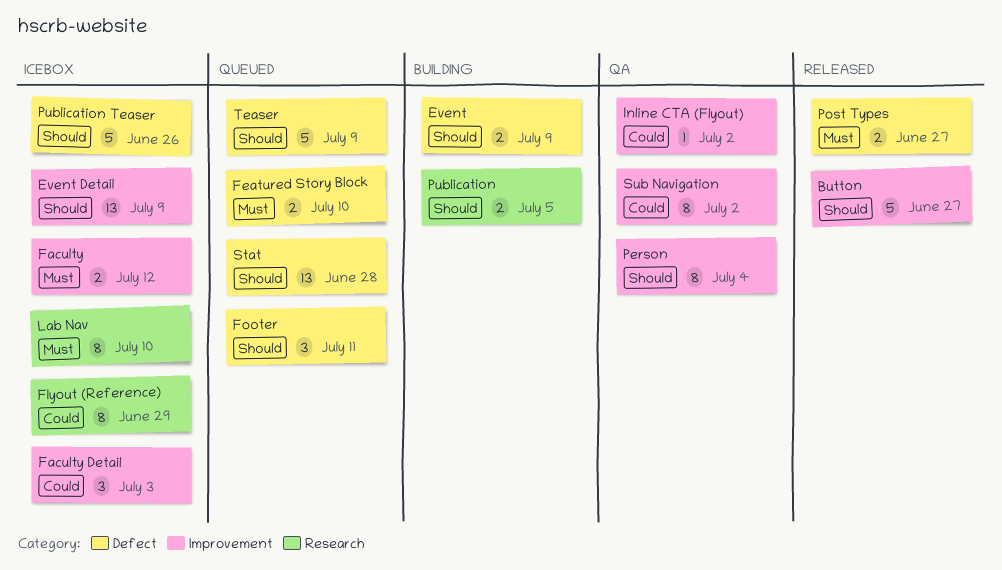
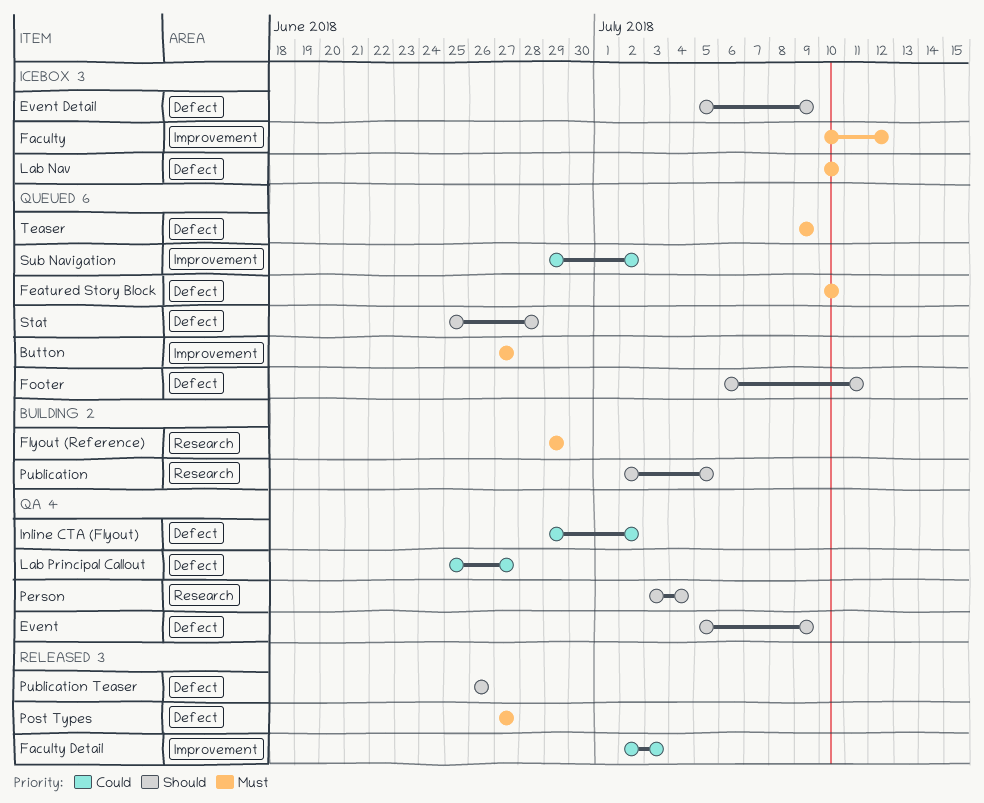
Button, status: Released -> Queued
Button, priority: Should -> Must
Event, status: Building -> QA
Event Detail, label: Improvement -> Defect
Faculty Detail, status: Icebox -> Released
Flyout (Reference), status: Icebox -> Building
Flyout (Reference), priority: Could -> Must
Inline CTA (Flyout), label: Improvement -> Defect
Lab Nav, label: Research -> Defect
Lab Principal Callout: none -> present
Person, label: Improvement -> Research
Publication Teaser, status: Icebox -> Released
Sub Navigation, status: QA -> Queued
Teaser, priority: Should -> Must

